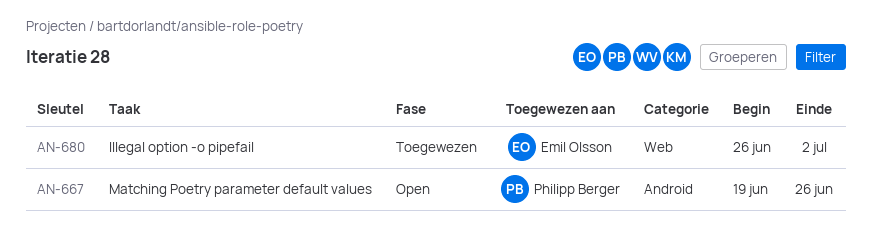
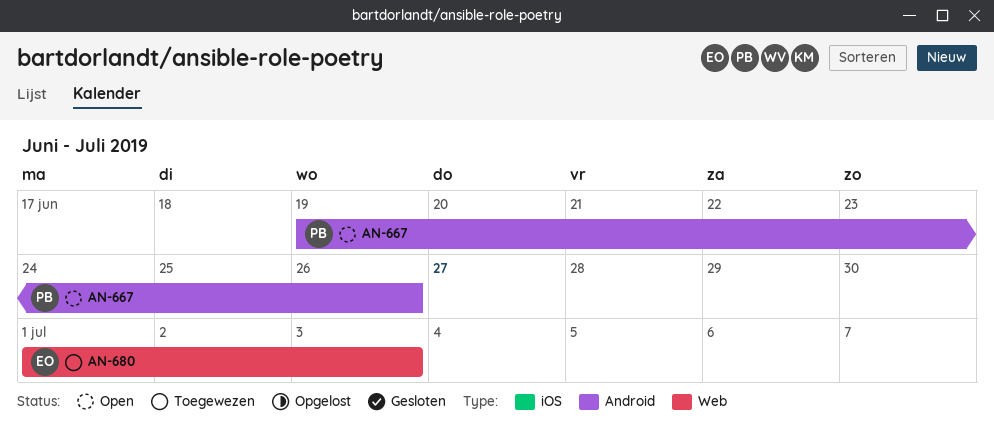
AN-680, start: Jun 26 -> Jul 1
AN-680, due: Jul 2 -> Jul 3

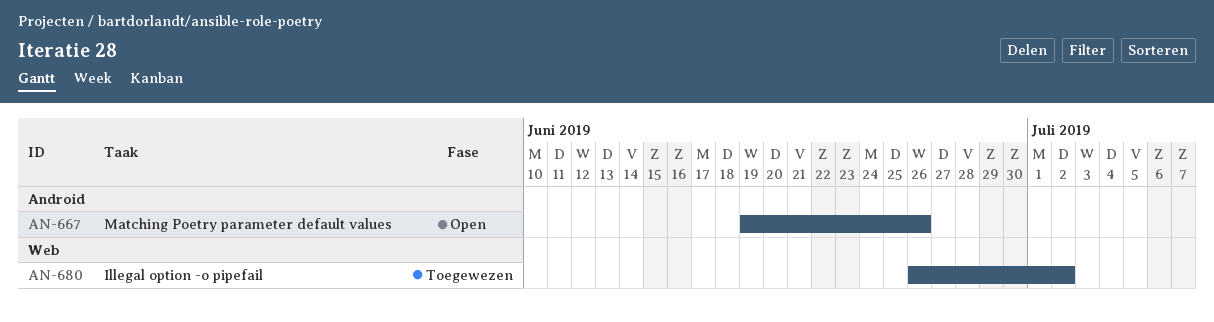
AN-680, start: Jul 1 -> Jun 26
AN-680, due: Jul 3 -> Jul 2

